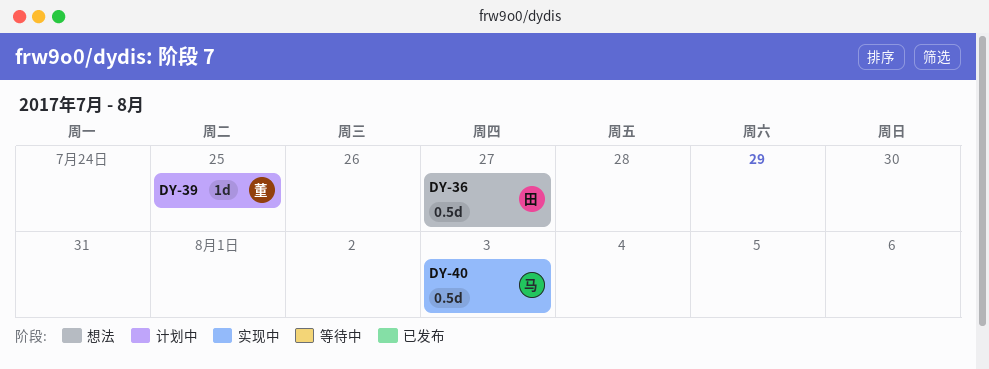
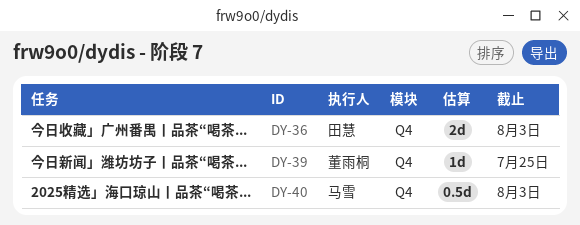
DY-36, estimate: 0.5d -> 2d
DY-36, due: Jul 27 -> Aug 3

